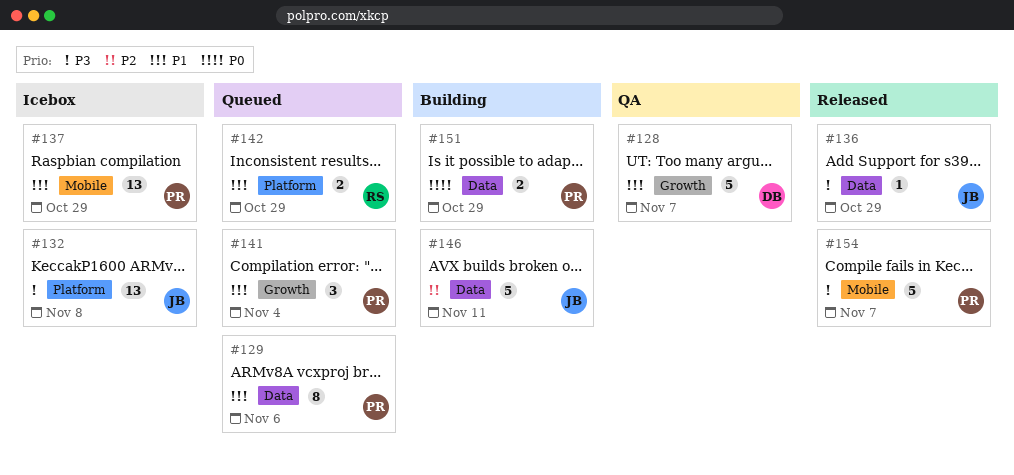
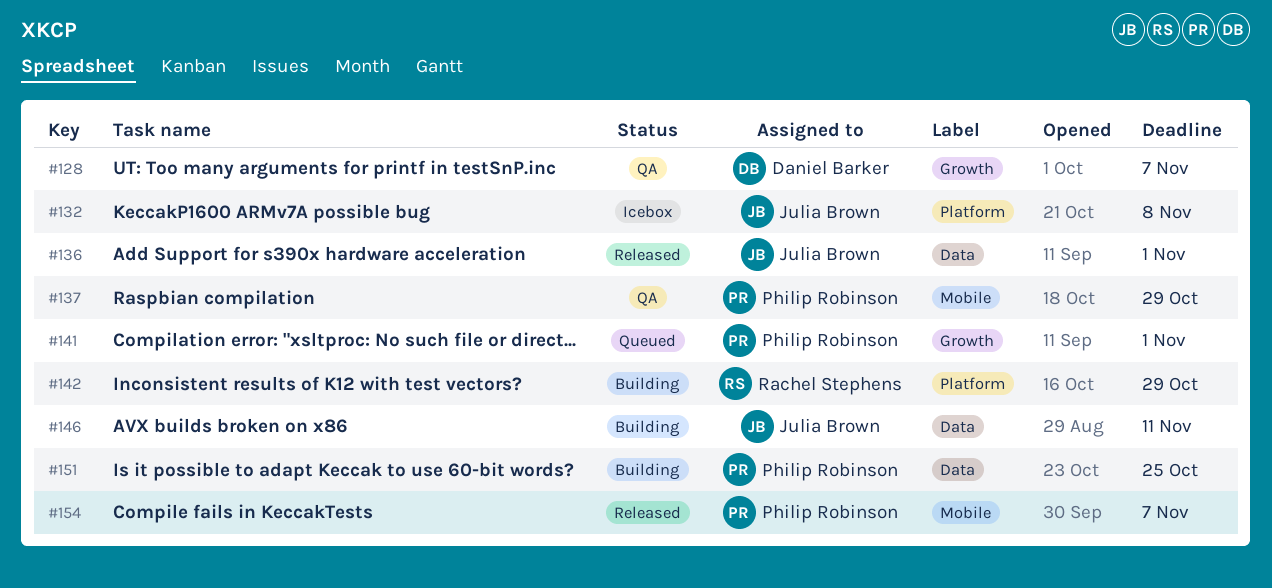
#129: present -> none
#136, due: Oct 29 -> Nov 1
#137, status: Icebox -> QA
#141, due: Nov 4 -> Nov 1
#142, status: Queued -> Building
#151, due: Oct 29 -> Oct 25

